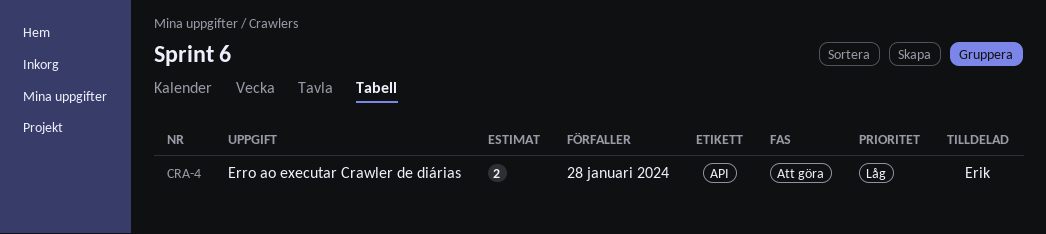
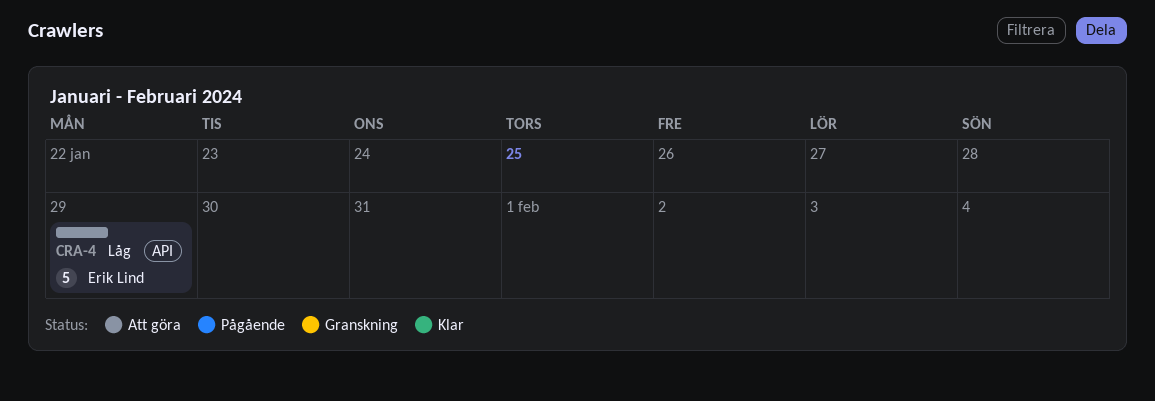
CRA-4, estimate: 2 -> 5
CRA-4, due: Jan 28 -> Jan 29

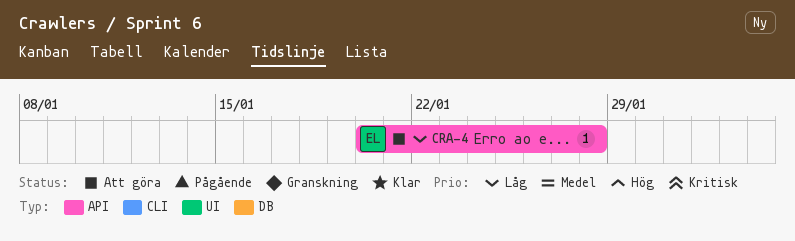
CRA-4, estimate: 5 -> 1
CRA-4, due: Jan 29 -> Jan 28

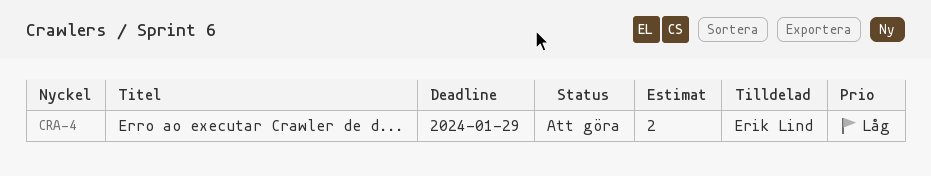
CRA-4, estimate: 1 -> 2
CRA-4, due: Jan 28 -> Jan 29

